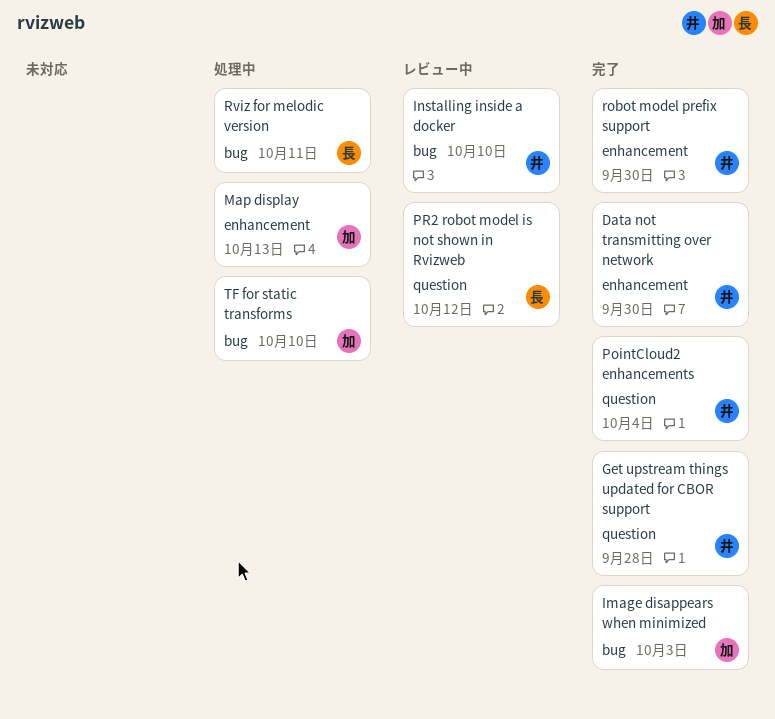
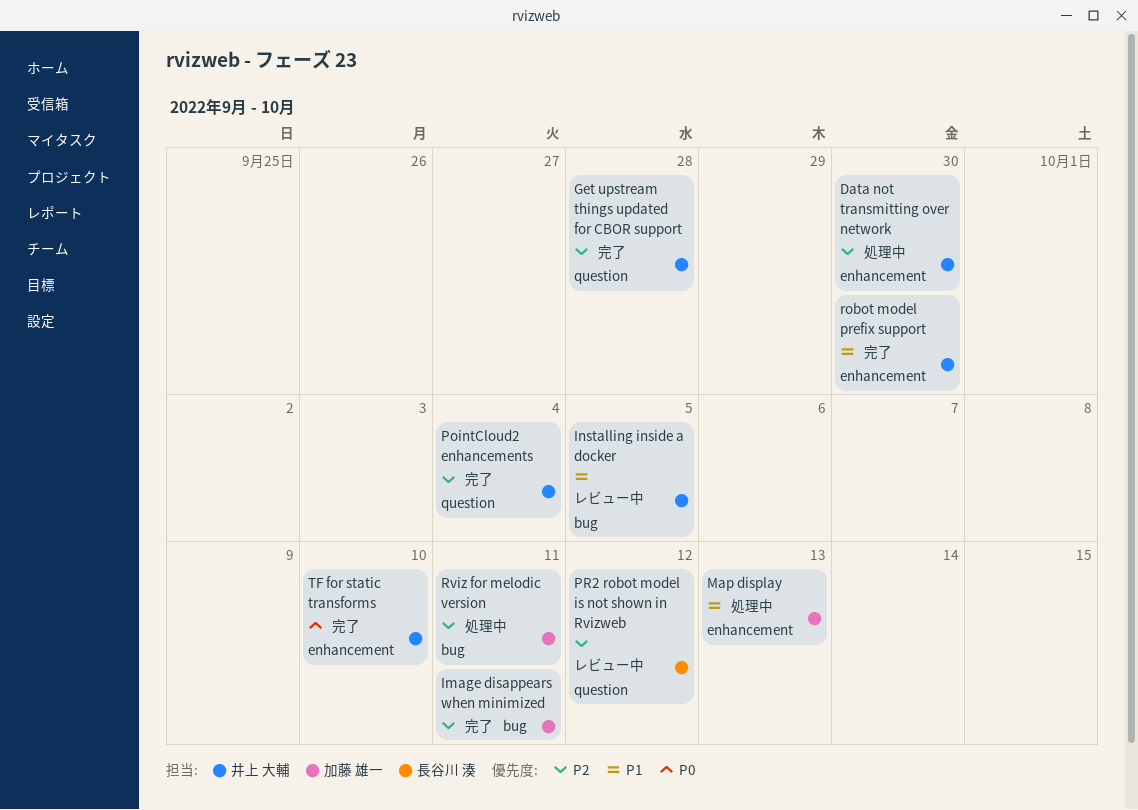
Data not transmitting over network, status: 完了 -> 処理中
Image disappears when minimized, due: Oct 3 -> Oct 11
Installing inside a docker, due: Oct 10 -> Oct 5
Rviz for melodic version, owner: 長谷川 湊 -> 加藤 雄一
TF for static transforms, status: 処理中 -> 完了
TF for static transforms, owner: 加藤 雄一 -> 井上 大輔
TF for static transforms, label: bug -> enhancement

